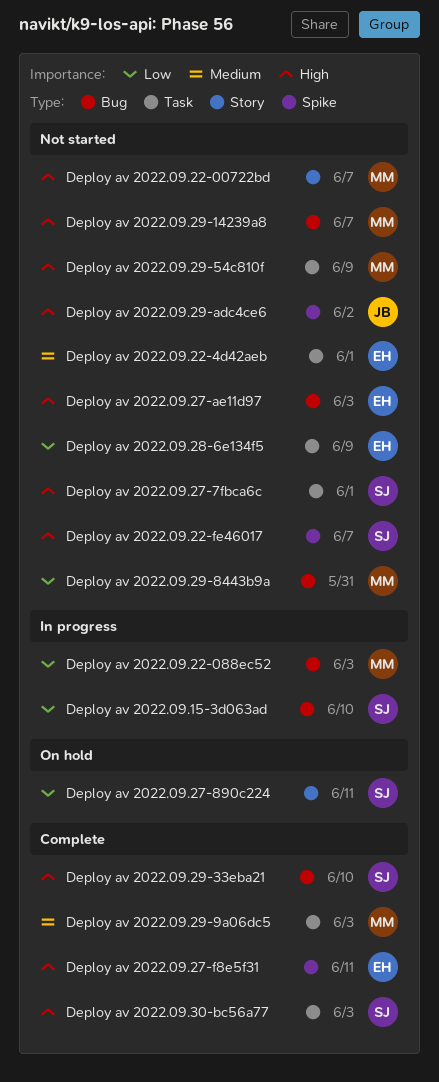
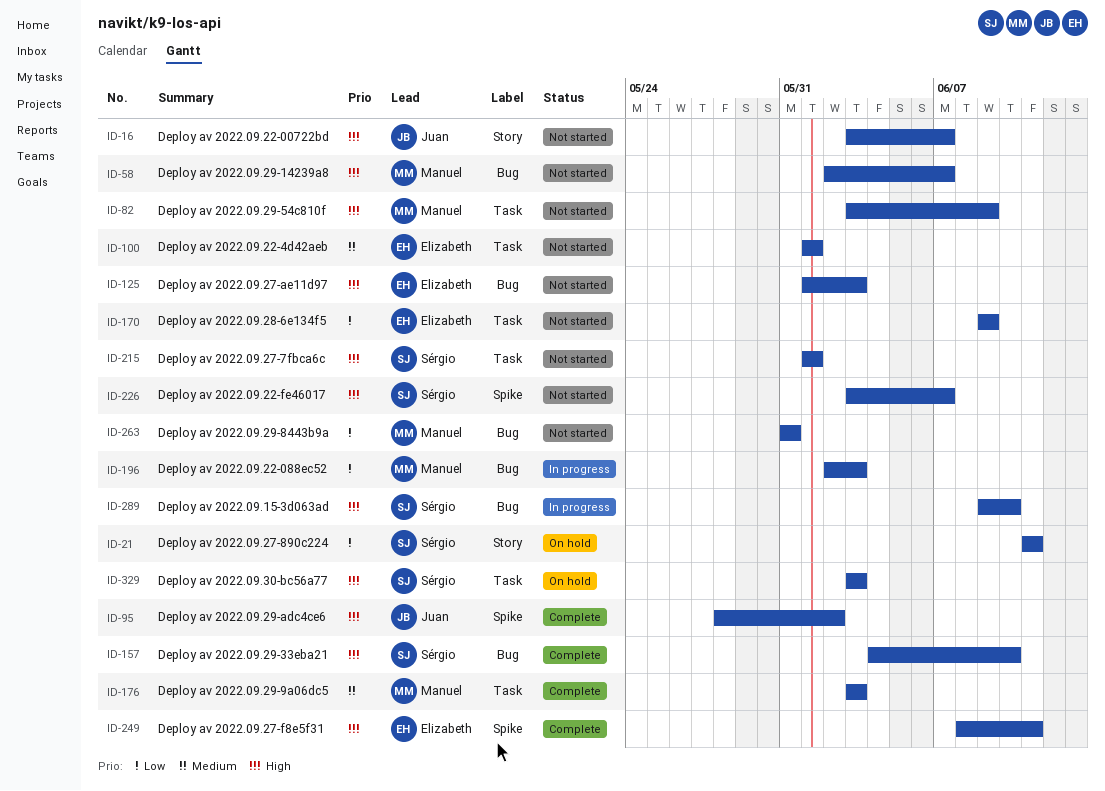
Deploy av 2022.09.15-3d063ad, priority: Low -> High
Deploy av 2022.09.22-00722bd, owner: Manuel -> Juan
Deploy av 2022.09.29-adc4ce6, status: Not started -> Complete
Deploy av 2022.09.30-bc56a77, status: Complete -> On hold

